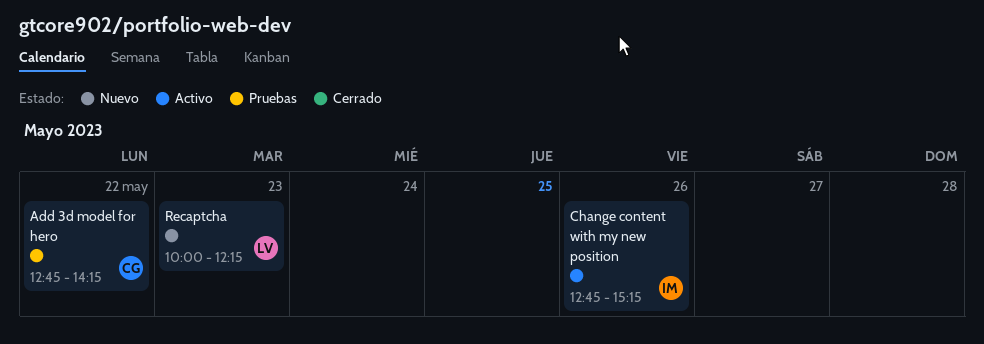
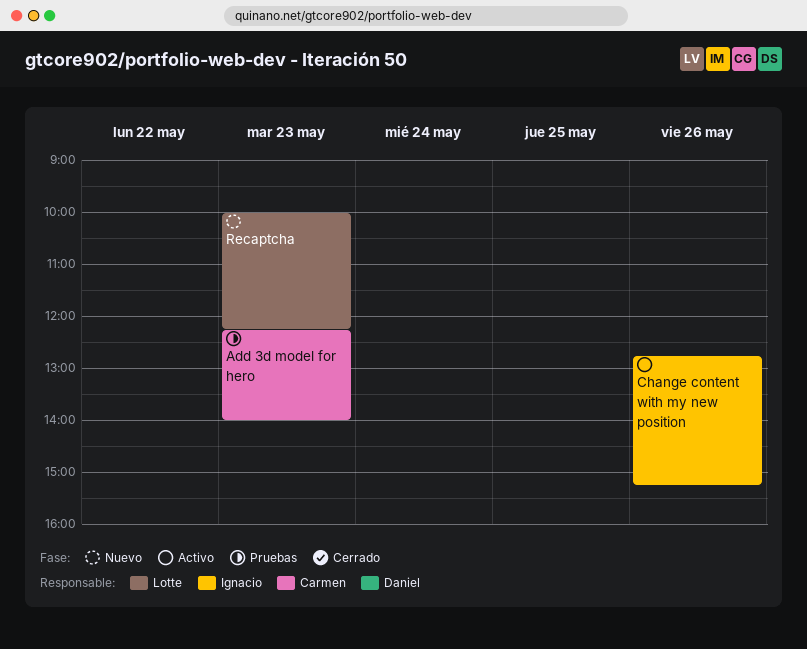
Add 3d model for hero, day: May 22 -> May 23
Add 3d model for hero, begins: 12:45 -> 12:15
Add 3d model for hero, ends: 14:15 -> 14:00

